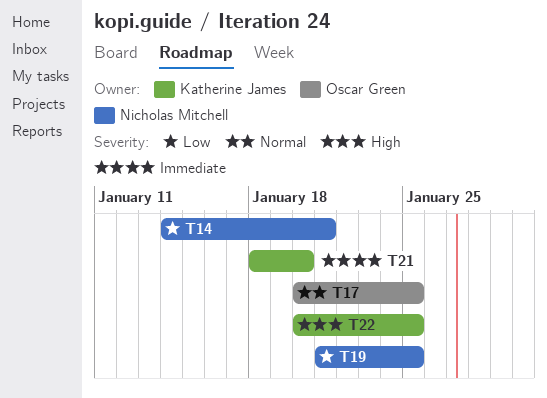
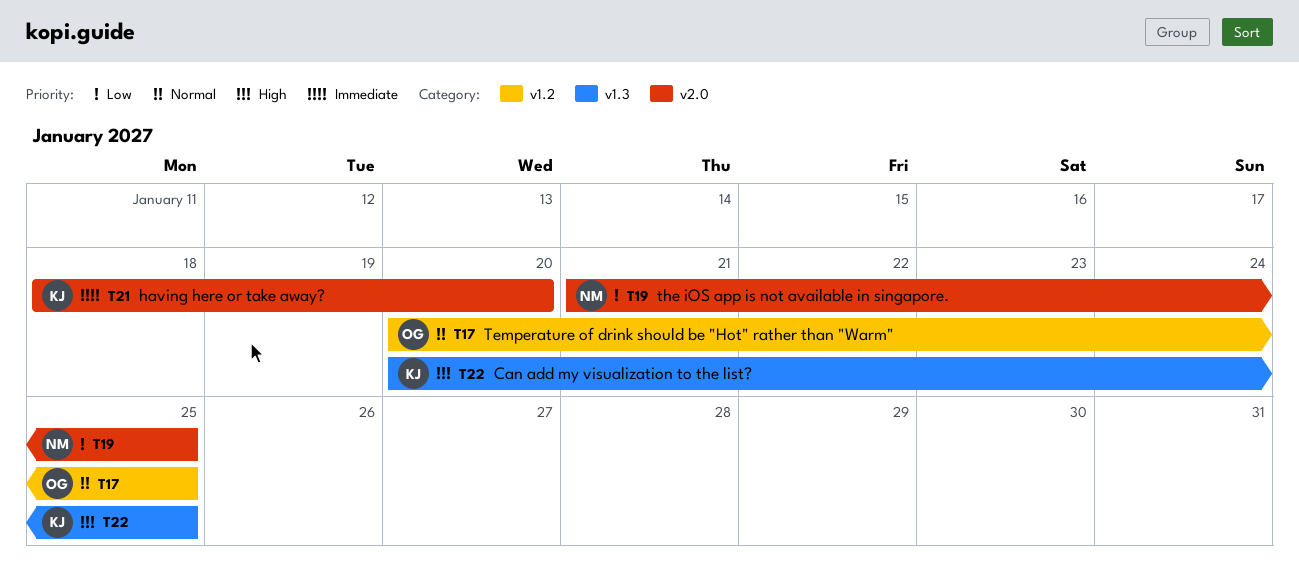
T14: present -> none

